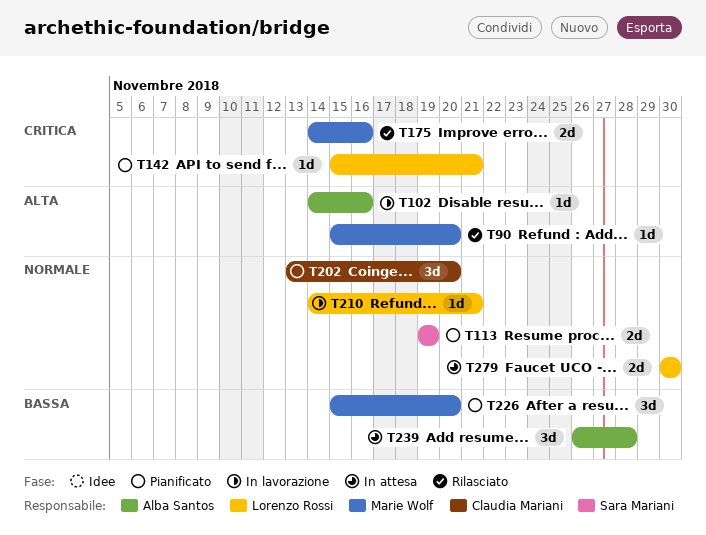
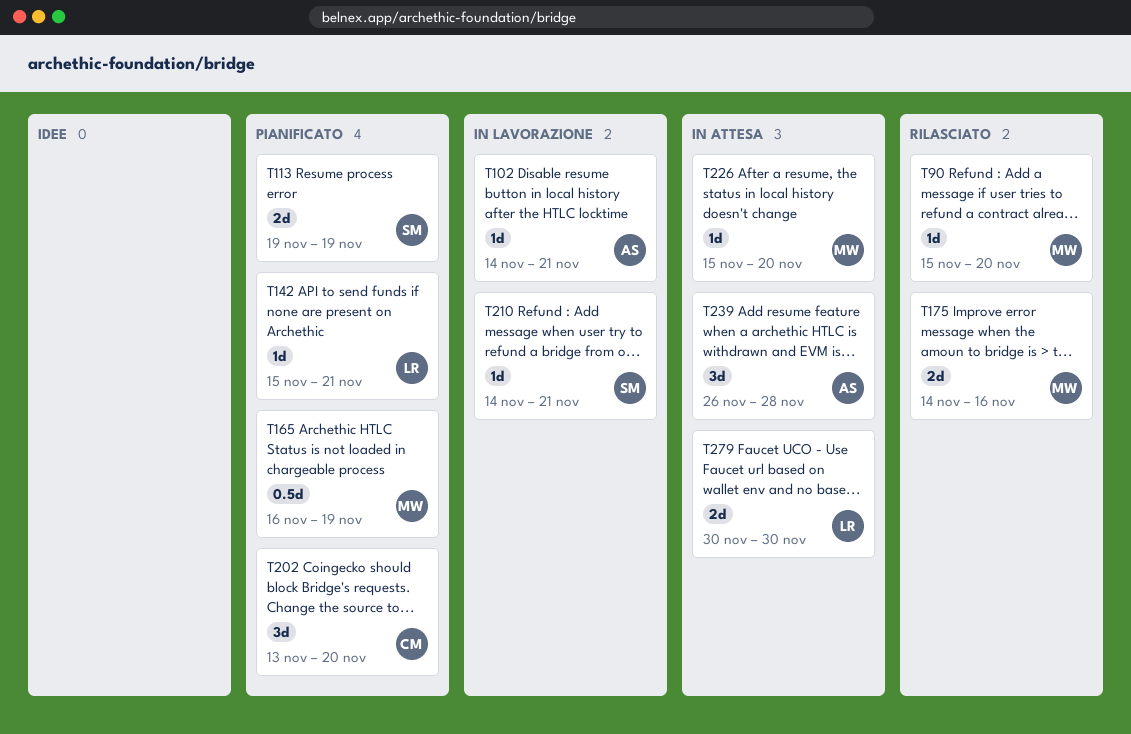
T102, due: Nov 16 -> Nov 21
T165: none -> present
T210, owner: Lorenzo Rossi -> Sara Mariani
T226, status: Pianificato -> In attesa
T226, estimate: 3d -> 1d

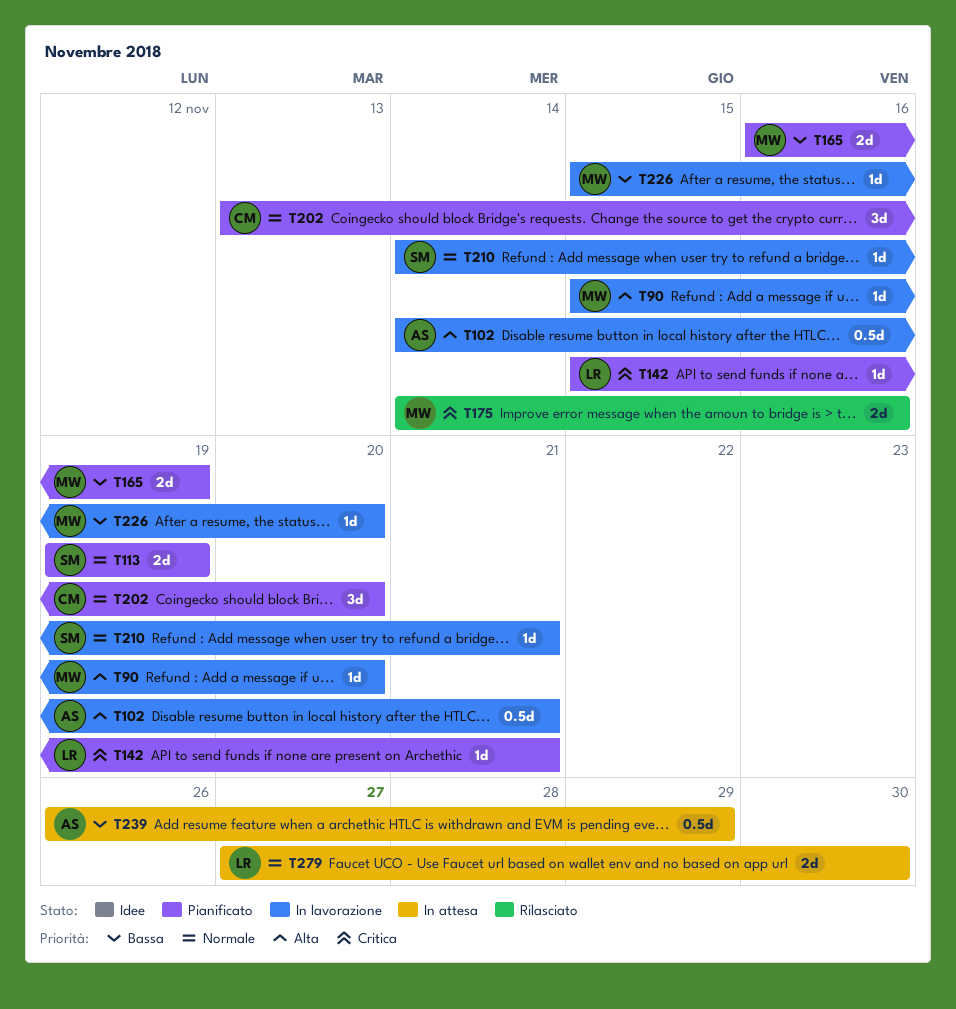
T90, status: Rilasciato -> In lavorazione
T102, estimate: 1d -> 0.5d
T165, estimate: 0.5d -> 2d
T226, status: In attesa -> In lavorazione
T239, estimate: 3d -> 0.5d
T239, due: Nov 28 -> Nov 29
T279, start: Nov 30 -> Nov 27

